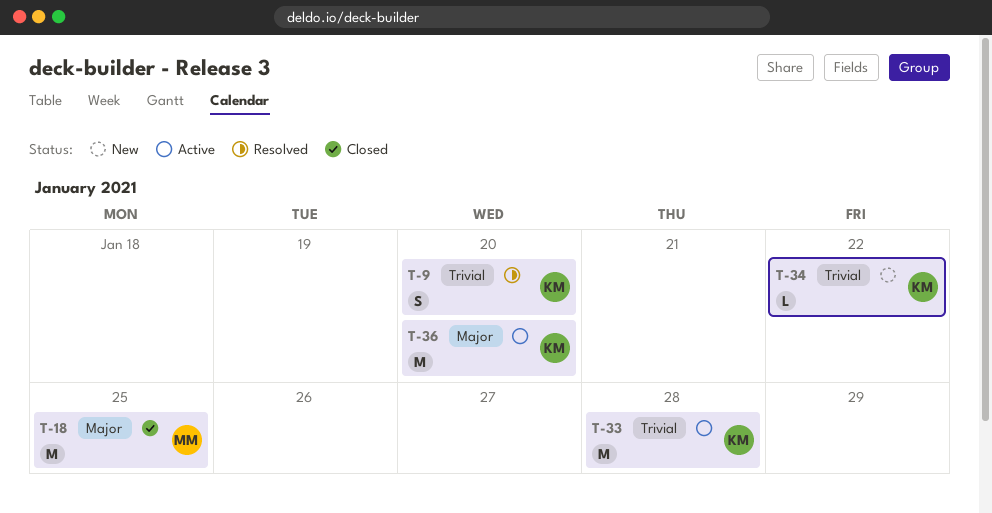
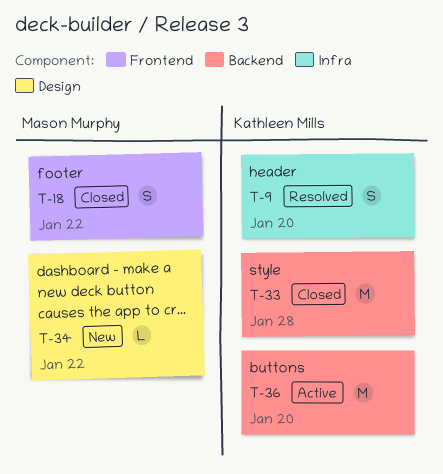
T-18, estimate: M -> S
T-18, due: Jan 25 -> Jan 22
T-33, status: Active -> Closed
T-34, owner: Kathleen Mills -> Mason Murphy

